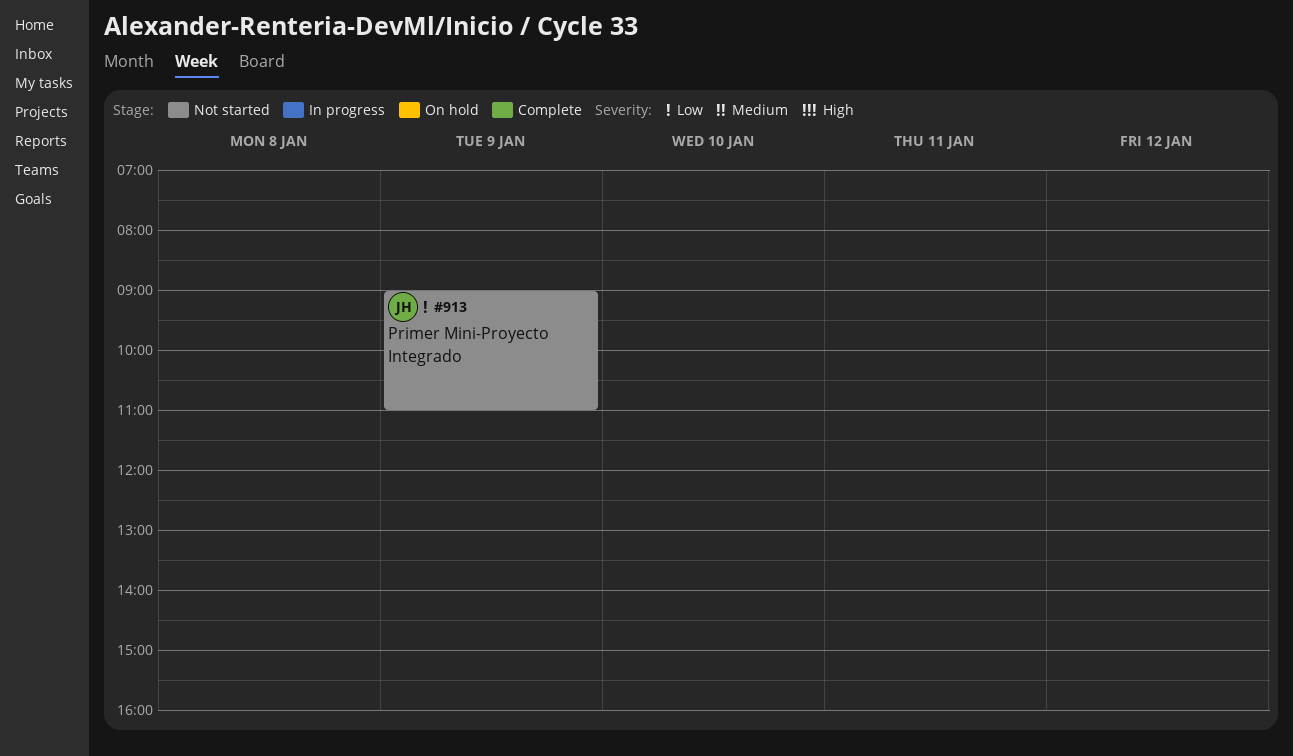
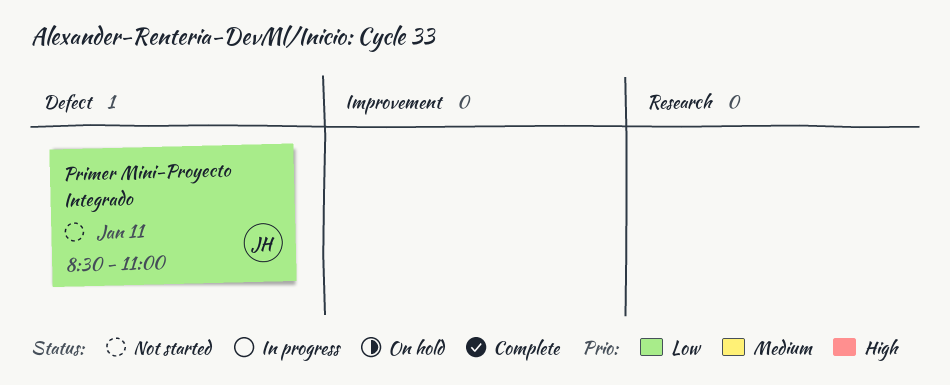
Primer Mini-Proyecto Integrado, day: Jan 9 -> Jan 11
Primer Mini-Proyecto Integrado, begins: 09:00 -> 08:30

